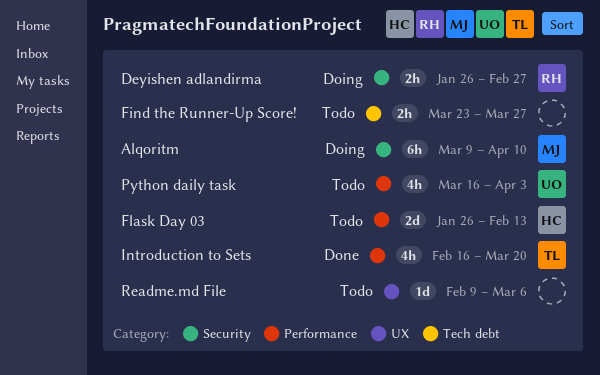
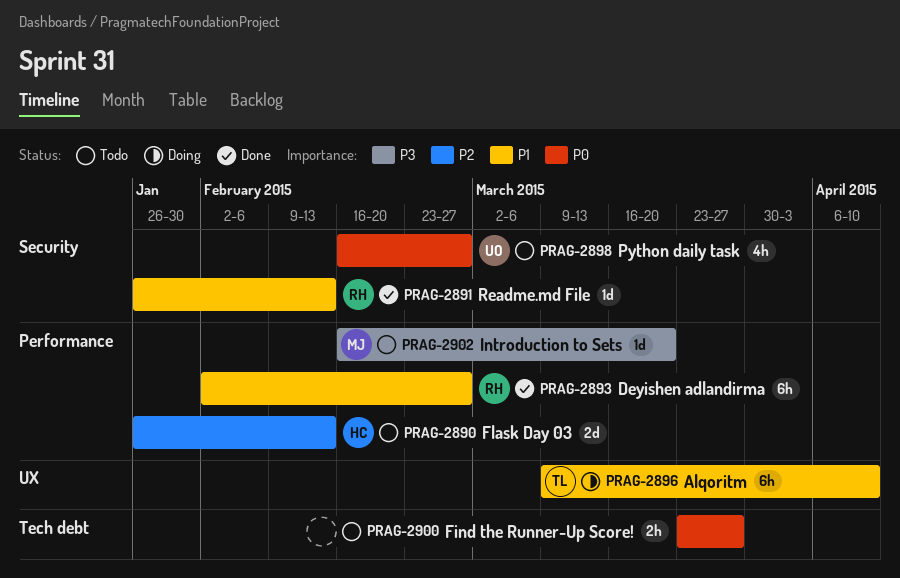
Alqoritm, owner: MJ -> TL
Alqoritm, label: Security -> UX
Deyishen adlandirma, status: Doing -> Done
Deyishen adlandirma, label: Security -> Performance
Deyishen adlandirma, estimate: 2h -> 6h
Deyishen adlandirma, start: Jan 26 -> Feb 2
Introduction to Sets, status: Done -> Todo
Introduction to Sets, owner: TL -> MJ
Introduction to Sets, estimate: 4h -> 1d
Python daily task, label: Performance -> Security
Python daily task, start: Mar 16 -> Feb 16
Python daily task, due: Apr 3 -> Feb 27
Readme.md File, status: Todo -> Done
Readme.md File, owner: none -> RH
Readme.md File, label: UX -> Security
Readme.md File, start: Feb 9 -> Jan 26
Readme.md File, due: Mar 6 -> Feb 13

